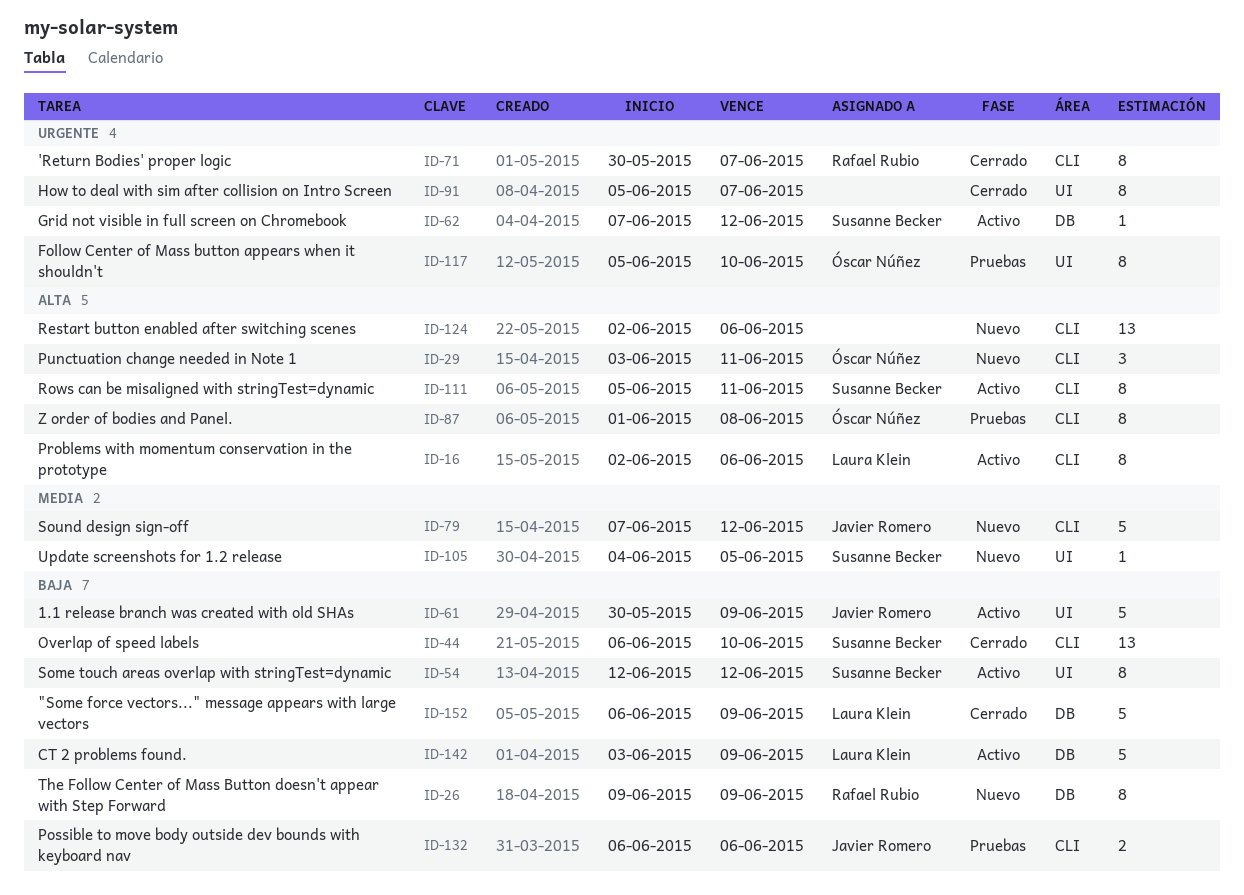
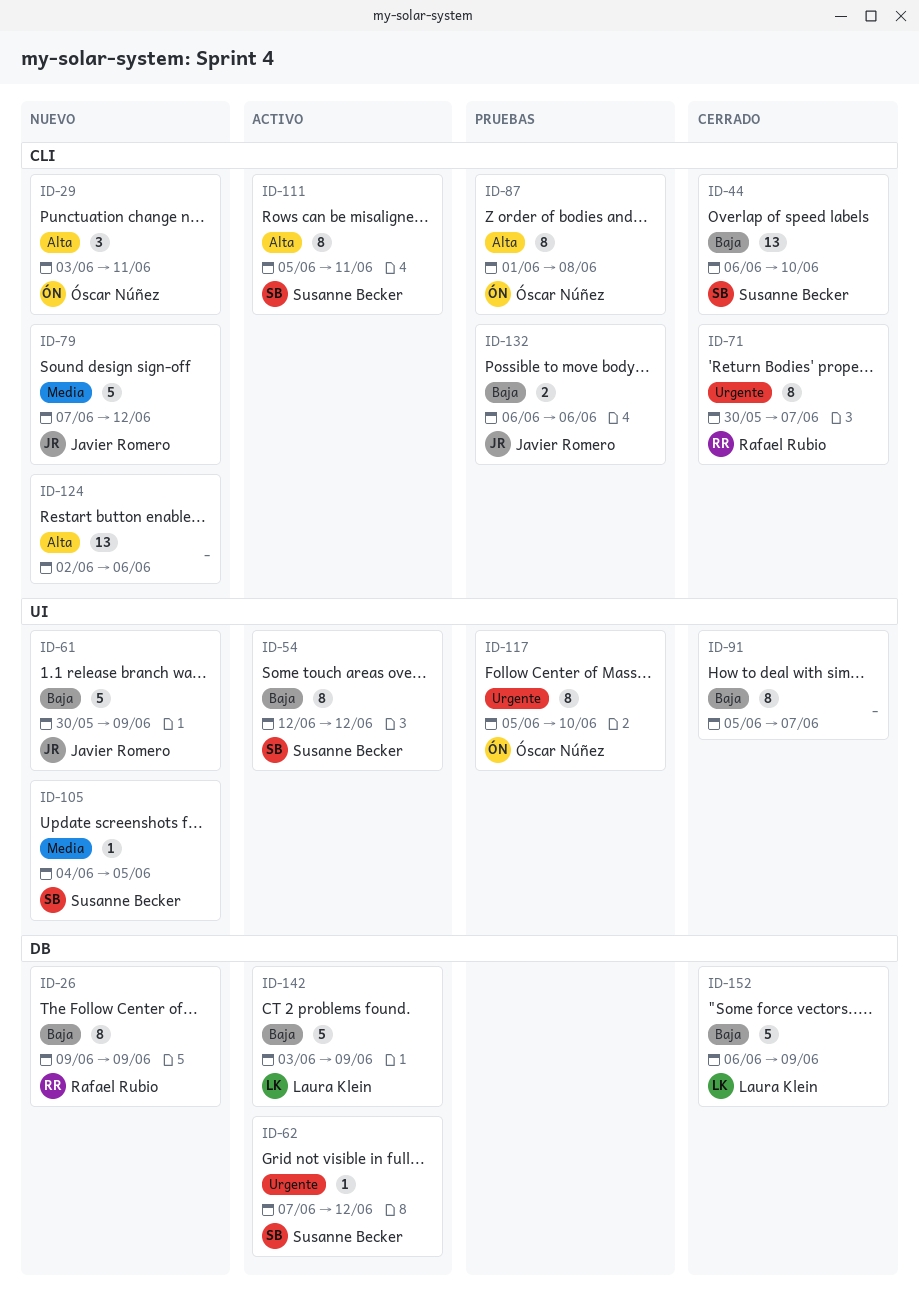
ID-16: present -> none
ID-61, status: Activo -> Nuevo
ID-91, priority: Urgente -> Baja

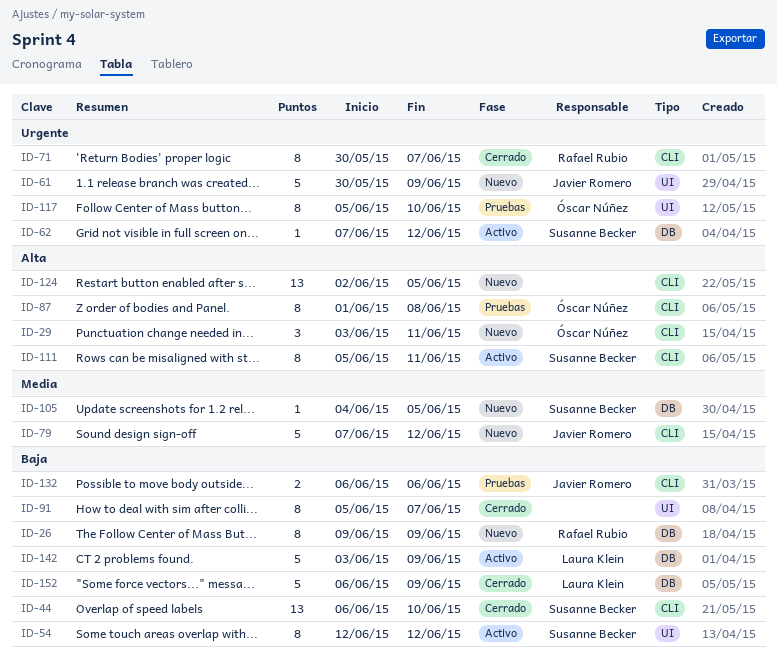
ID-61, priority: Baja -> Urgente
ID-105, label: UI -> DB
ID-124, due: Jun 6 -> Jun 5

